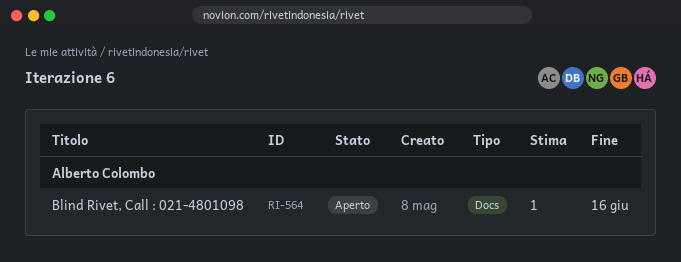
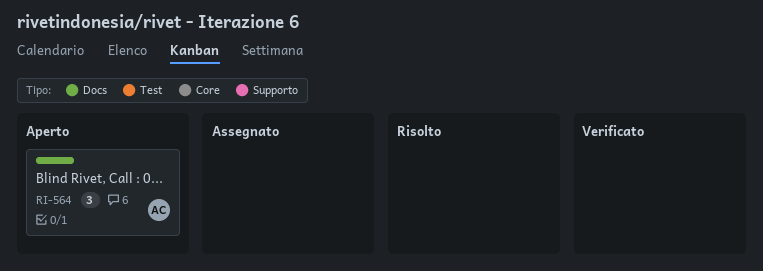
RI-564, estimate: 1 -> 3

